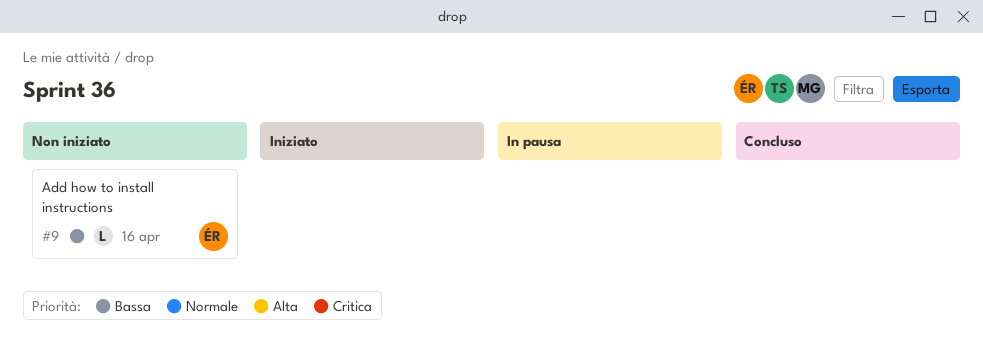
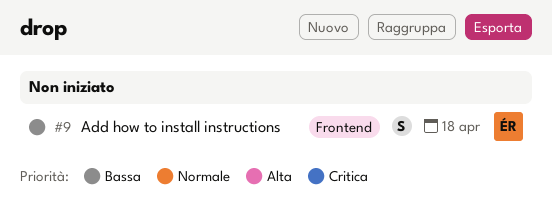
#9, estimate: L -> S
#9, due: Apr 16 -> Apr 18

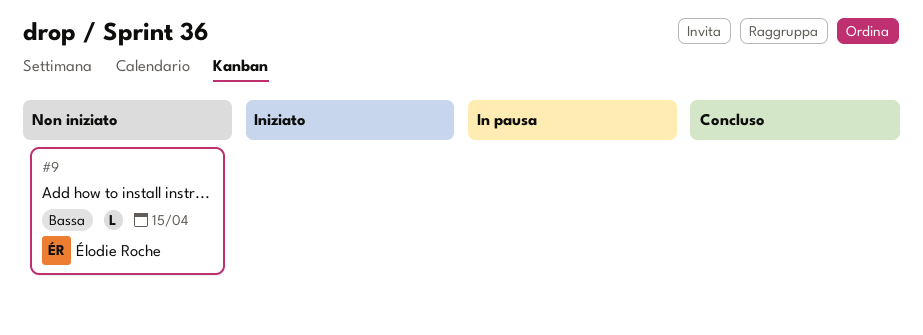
#9, estimate: S -> L
#9, due: Apr 18 -> Apr 15

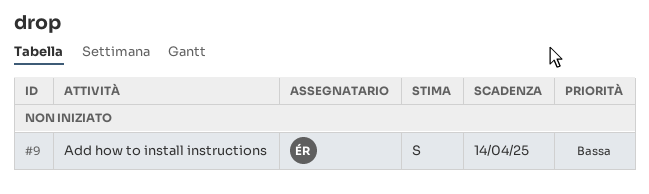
#9, estimate: L -> S
#9, due: Apr 15 -> Apr 14

